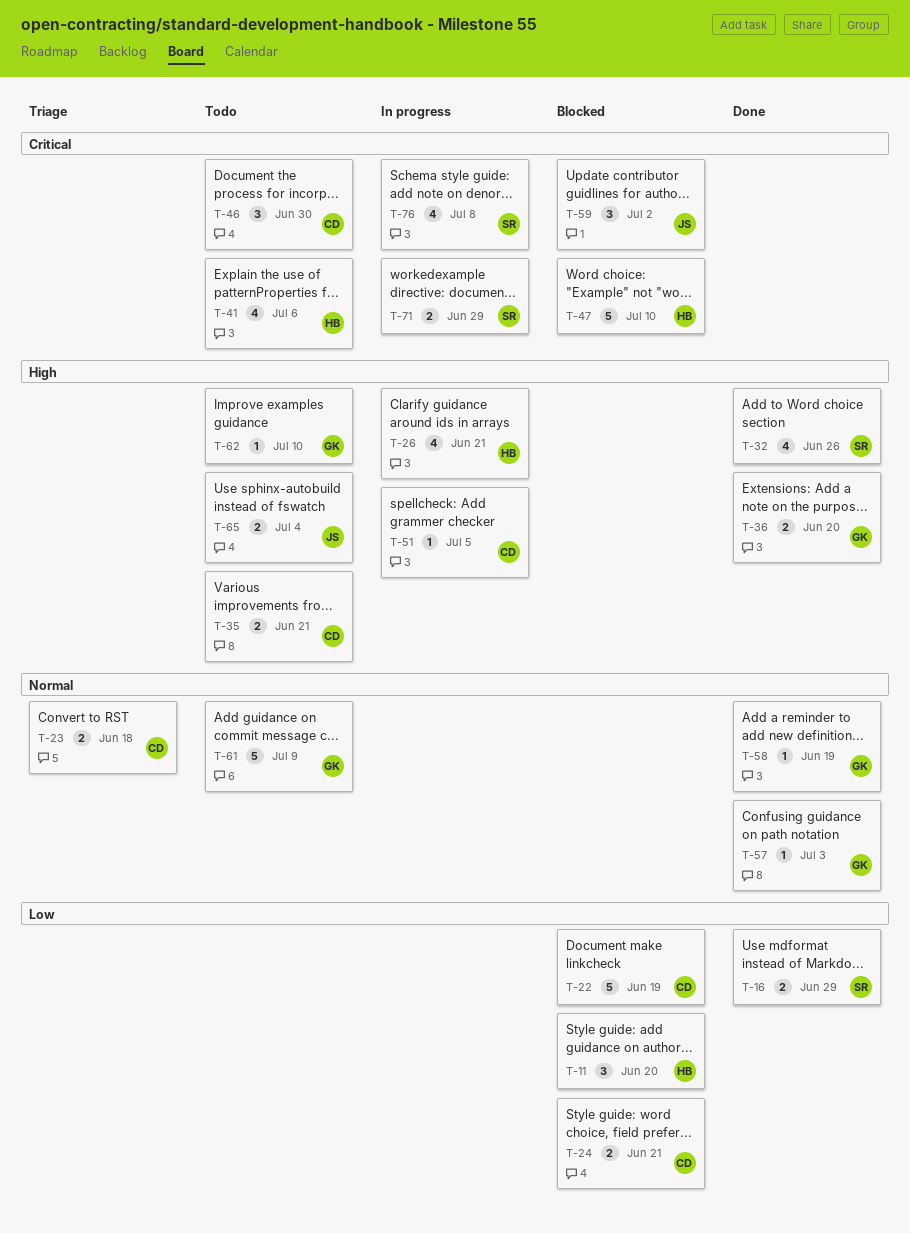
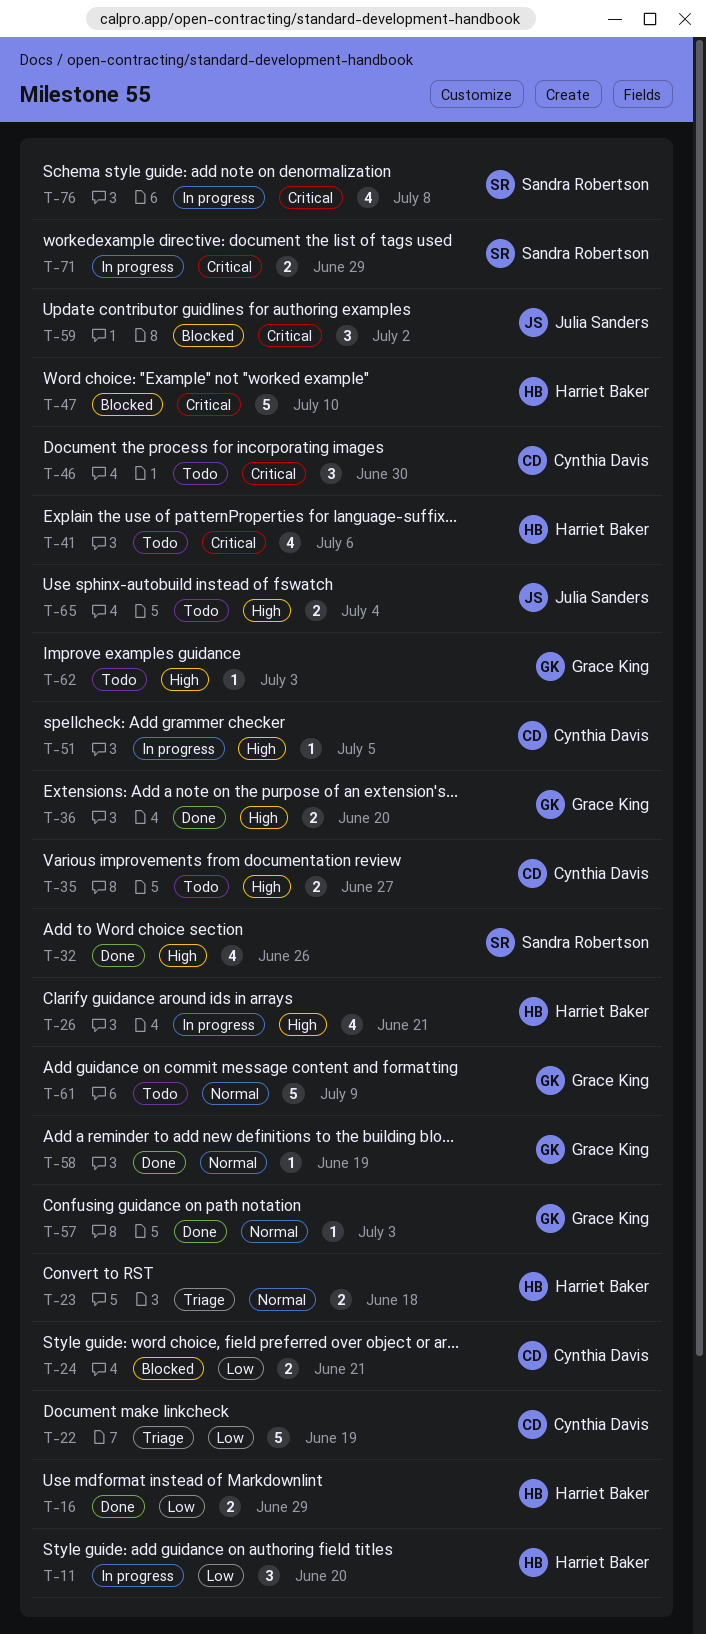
T-11, status: Blocked -> In progress
T-16, owner: Sandra Robertson -> Harriet Baker
T-22, status: Blocked -> Triage
T-23, owner: Cynthia Davis -> Harriet Baker
T-35, due: Jun 21 -> Jun 27
T-62, due: Jul 10 -> Jul 3

